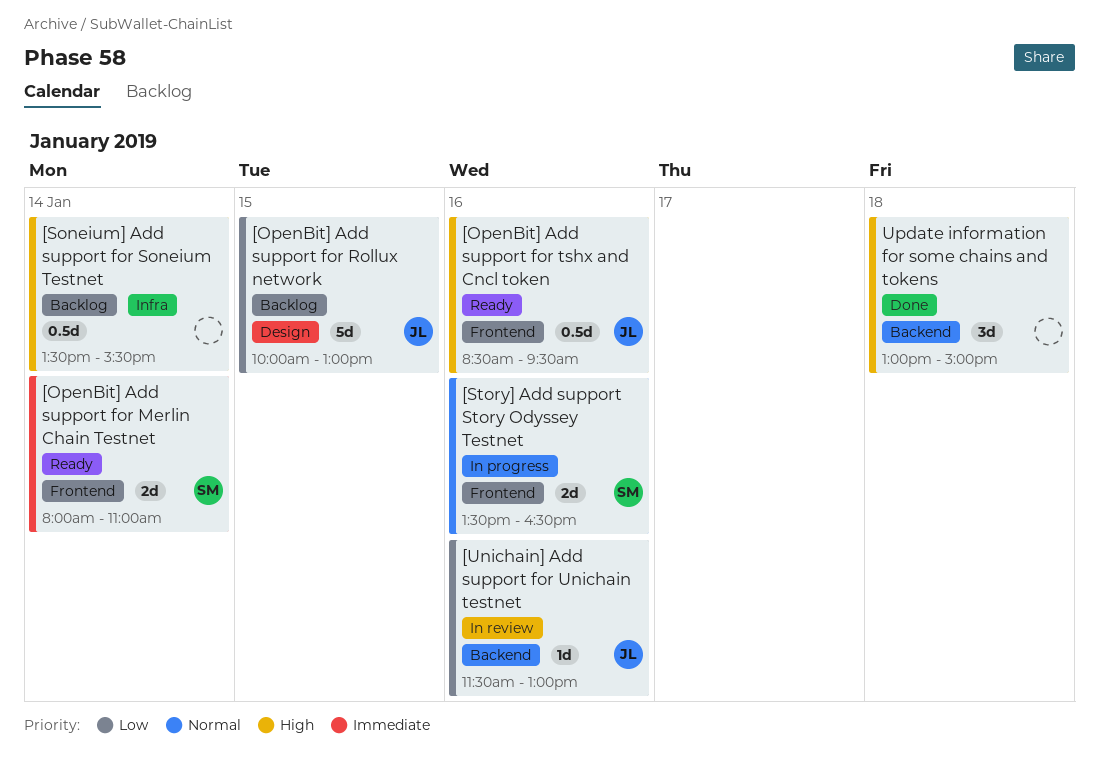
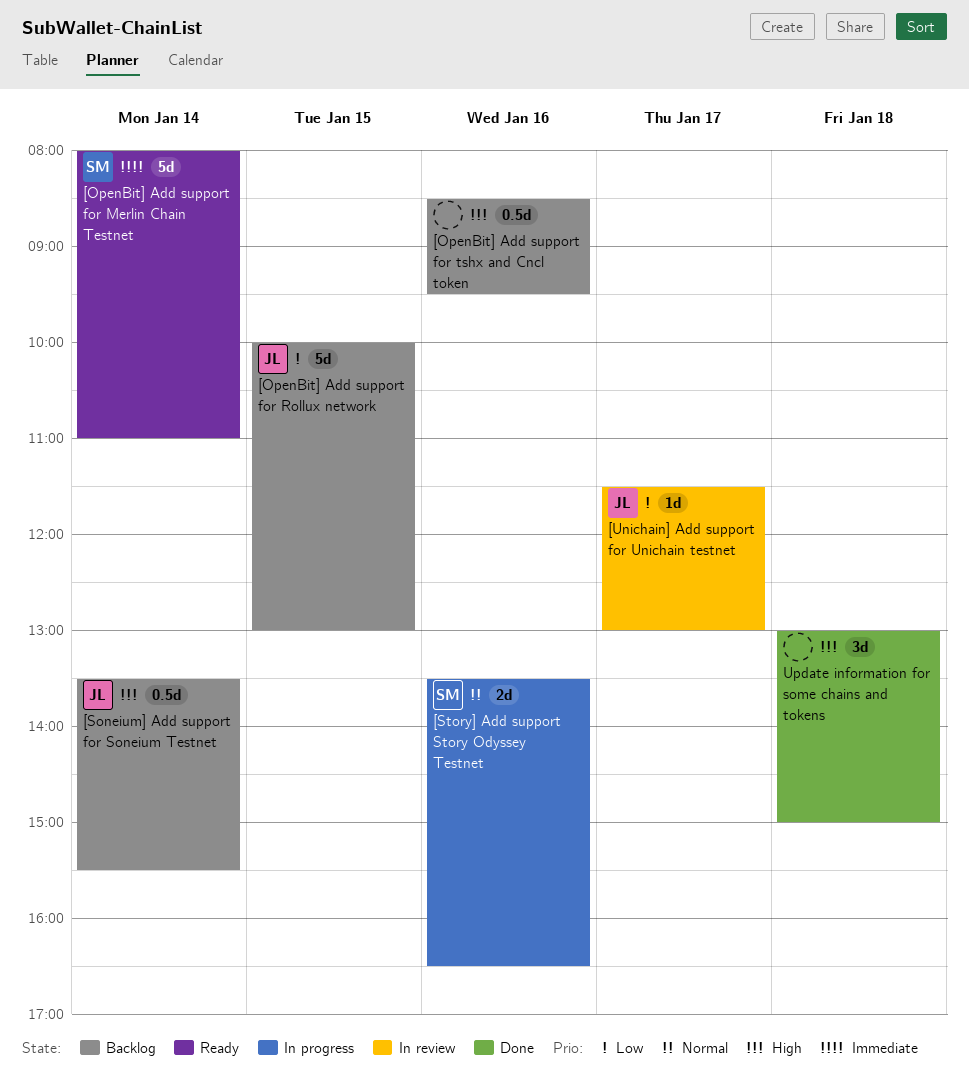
[OpenBit] Add support for Merlin Chain Testnet, estimate: 2d -> 5d
[OpenBit] Add support for tshx and Cncl token, status: Ready -> Backlog
[OpenBit] Add support for tshx and Cncl token, owner: JL -> none
[Soneium] Add support for Soneium Testnet, owner: none -> JL
[Unichain] Add support for Unichain testnet, day: Jan 16 -> Jan 17

